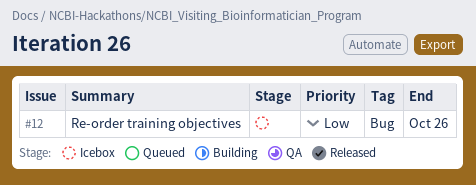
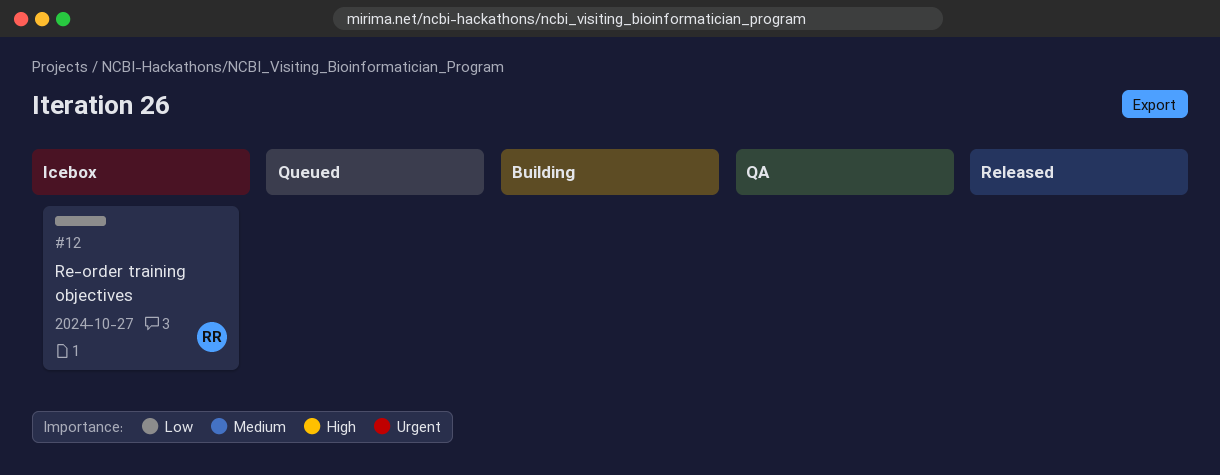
#12, due: Oct 26 -> Oct 27

